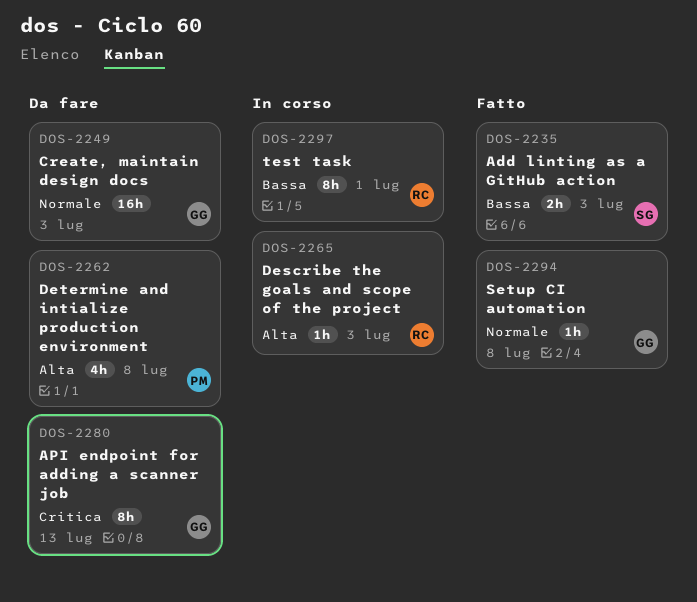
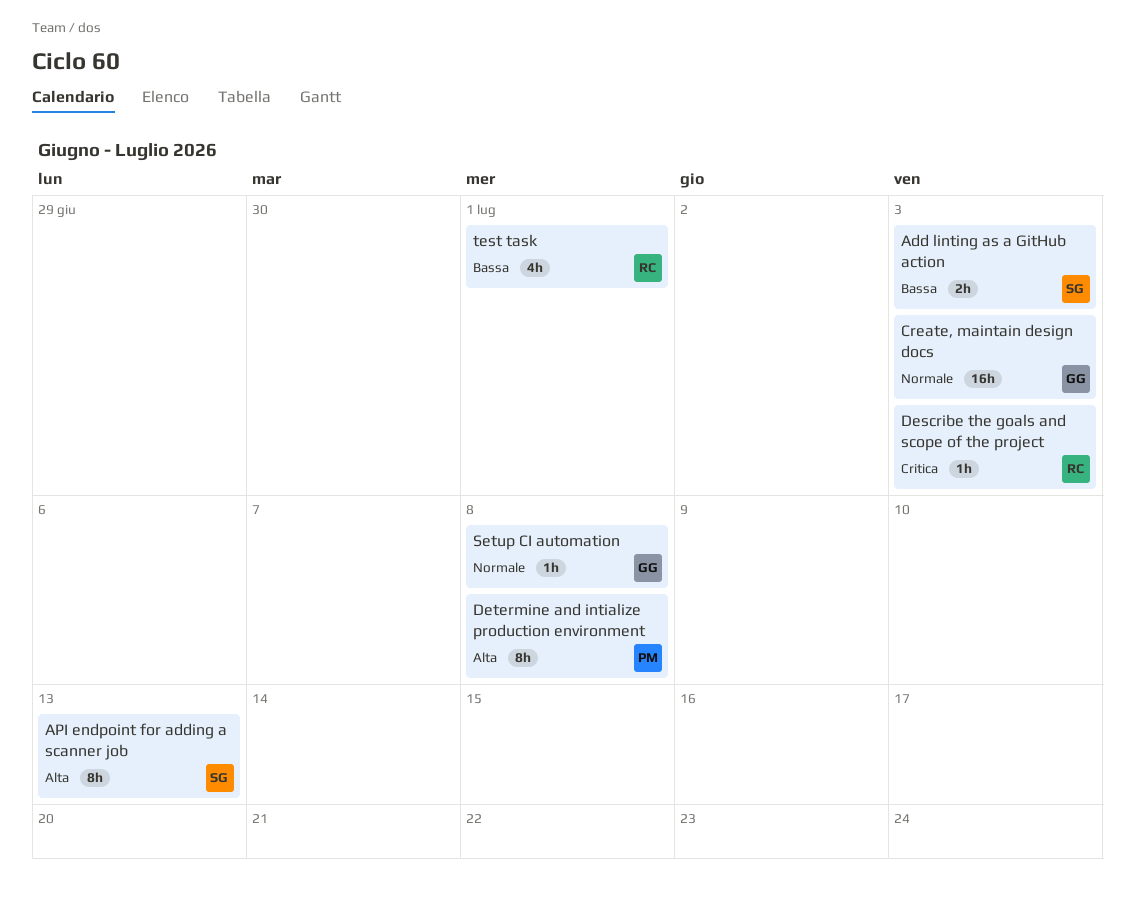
API endpoint for adding a scanner job, owner: GG -> SG
API endpoint for adding a scanner job, priority: Critica -> Alta
Describe the goals and scope of the project, priority: Alta -> Critica
Determine and intialize production environment, estimate: 4h -> 8h
test task, estimate: 8h -> 4h

